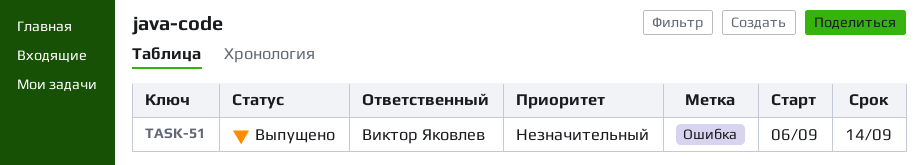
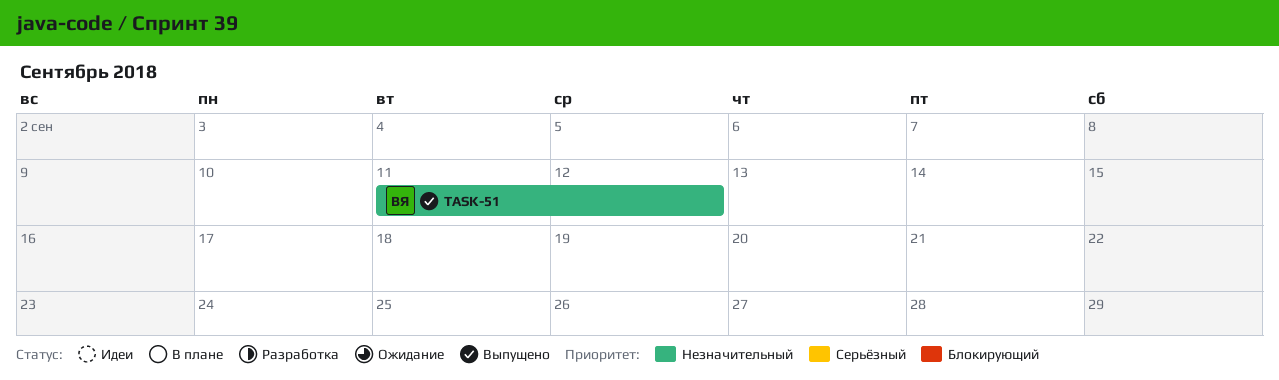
TASK-51, start: Sep 6 -> Sep 11
TASK-51, due: Sep 14 -> Sep 12

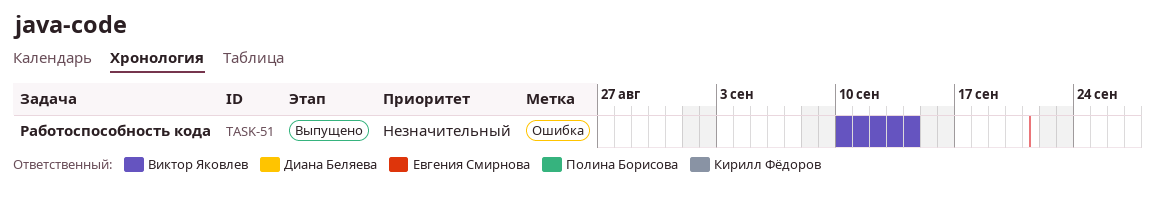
TASK-51, start: Sep 11 -> Sep 10
TASK-51, due: Sep 12 -> Sep 14

